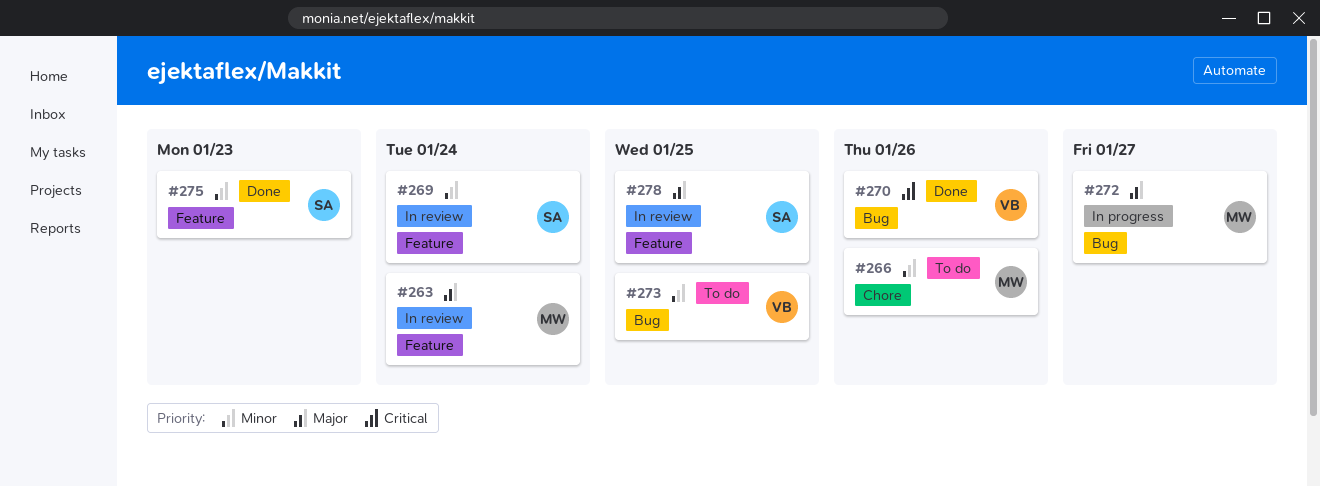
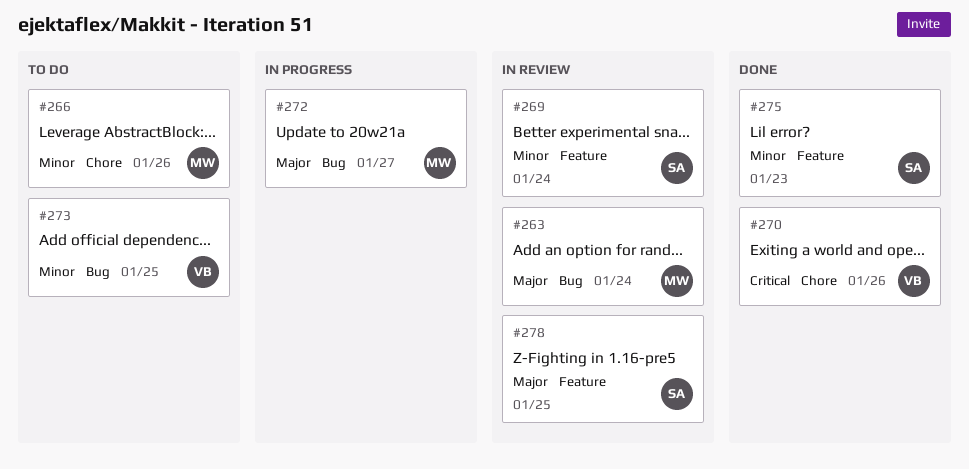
#263, label: Feature -> Bug
#270, label: Bug -> Chore

